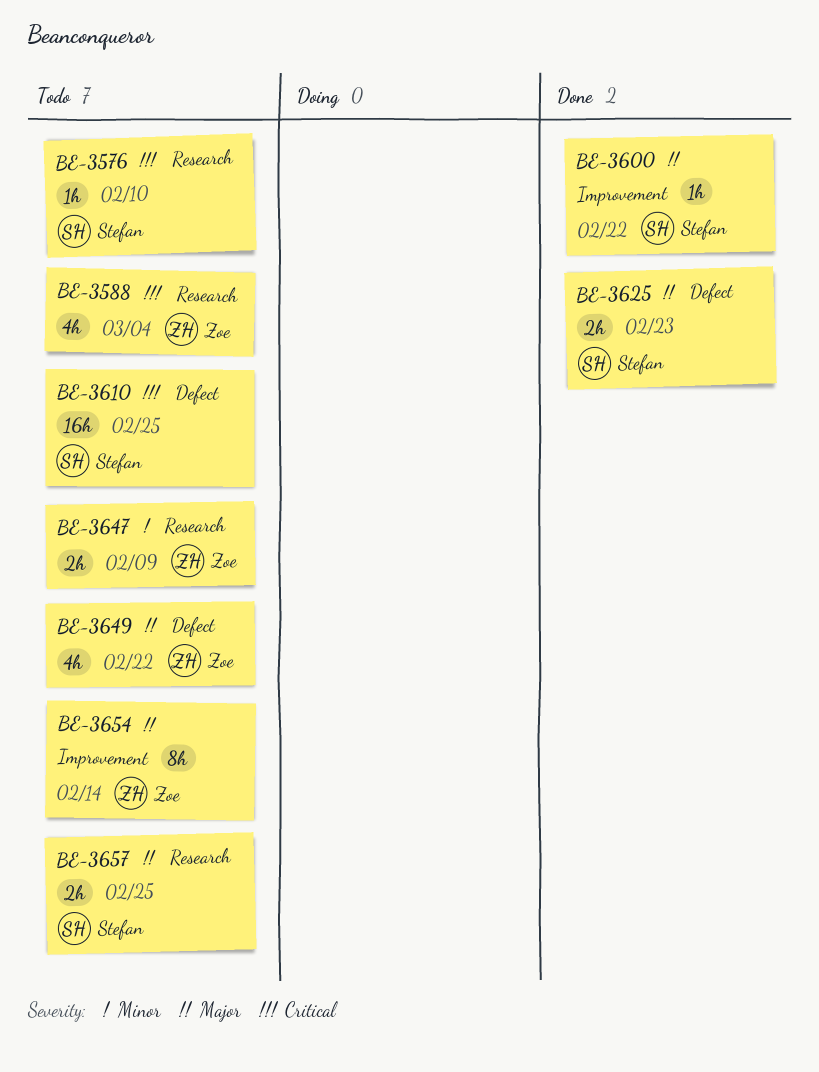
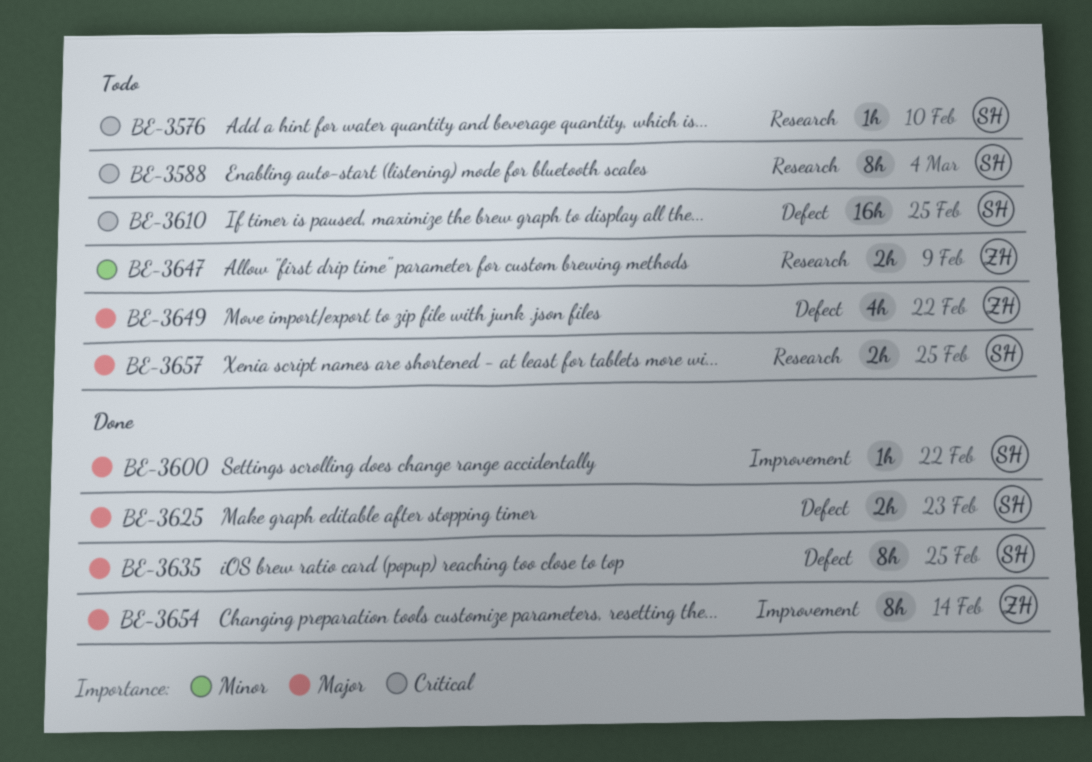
BE-3588, owner: Zoe -> Stefan
BE-3588, estimate: 4h -> 8h
BE-3635: none -> present
BE-3654, status: Todo -> Done

